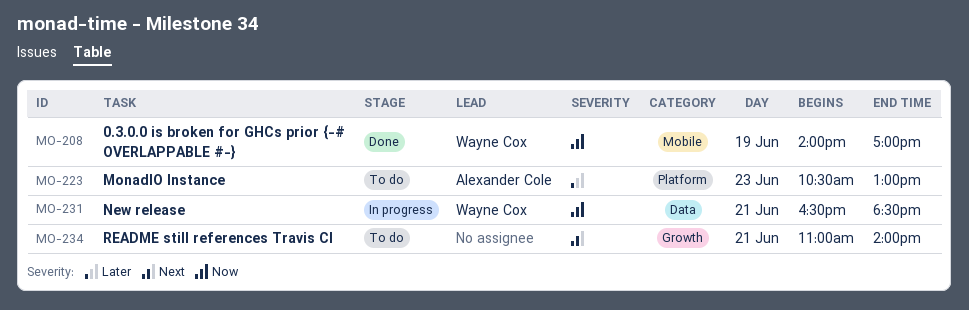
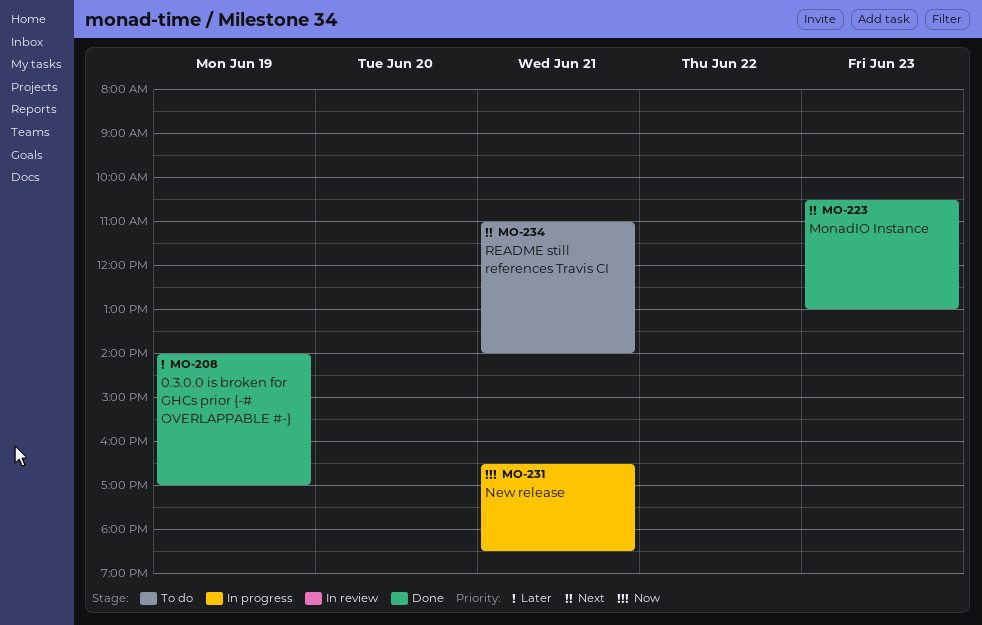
MO-208, priority: Now -> Later
MO-223, status: To do -> Done
MO-223, priority: Later -> Next

